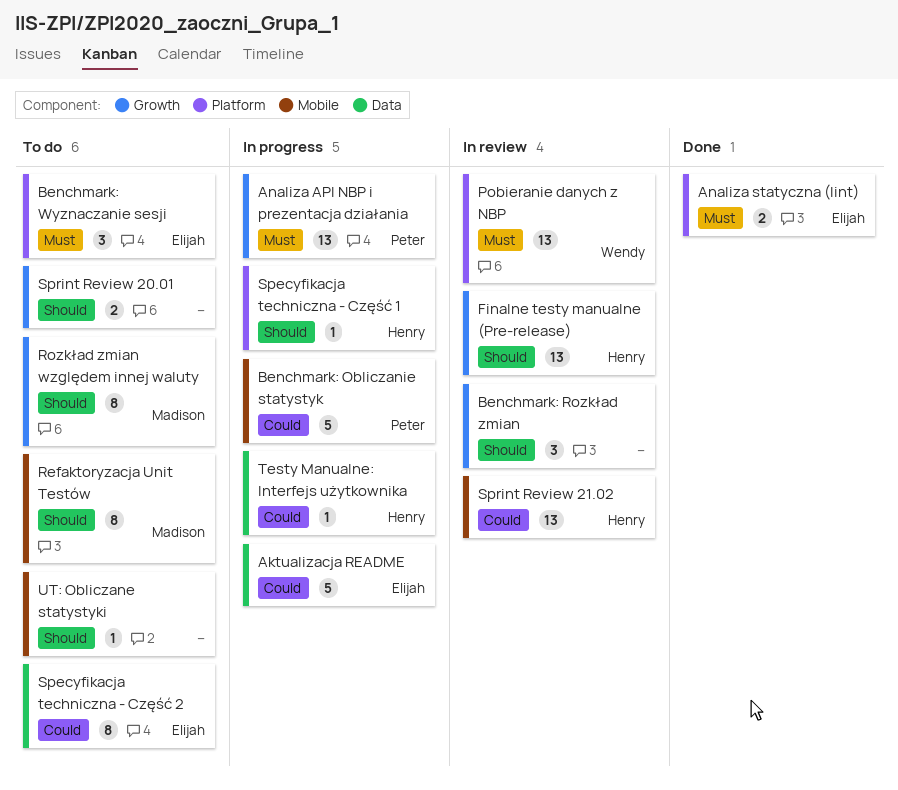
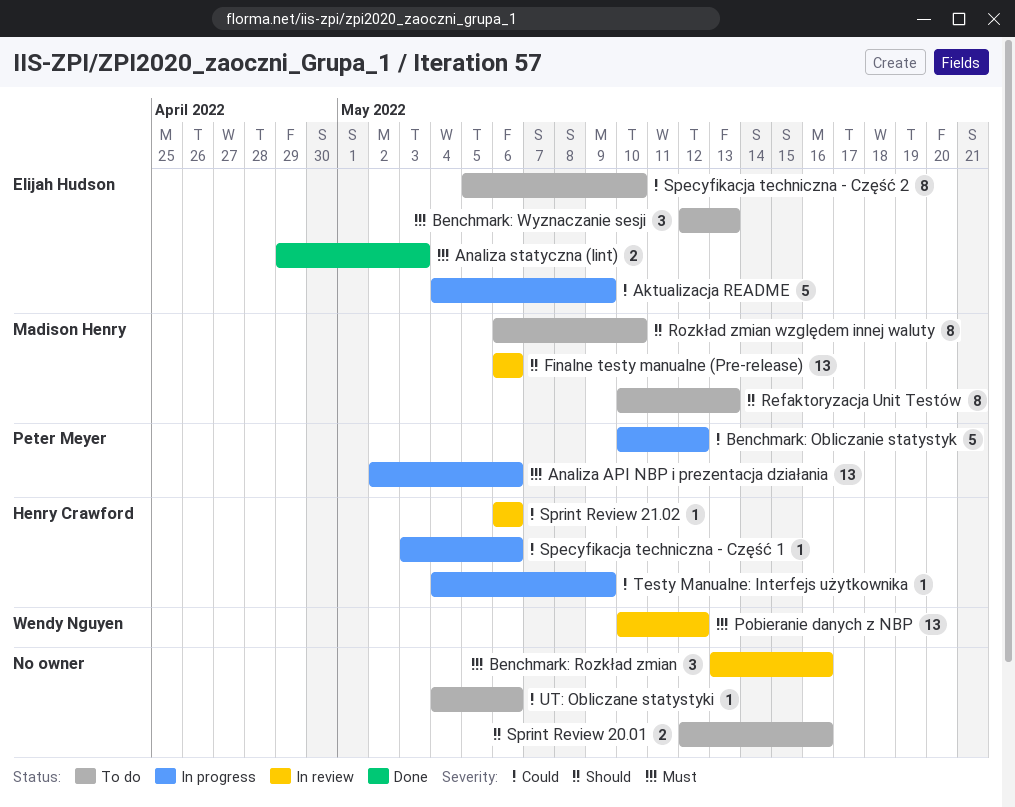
Benchmark: Rozkład zmian, priority: Should -> Must
Finalne testy manualne (Pre-release), owner: Henry Crawford -> Madison Henry
Specyfikacja techniczna - Część 1, priority: Should -> Could
Sprint Review 21.02, estimate: 13 -> 1
UT: Obliczane statystyki, priority: Should -> Could

